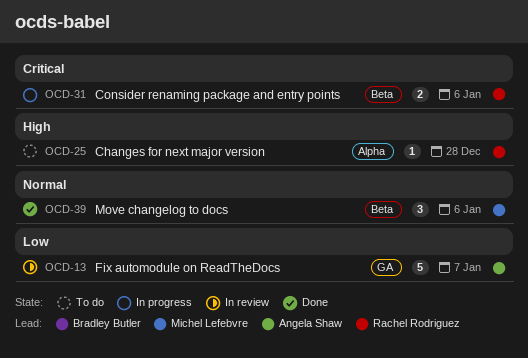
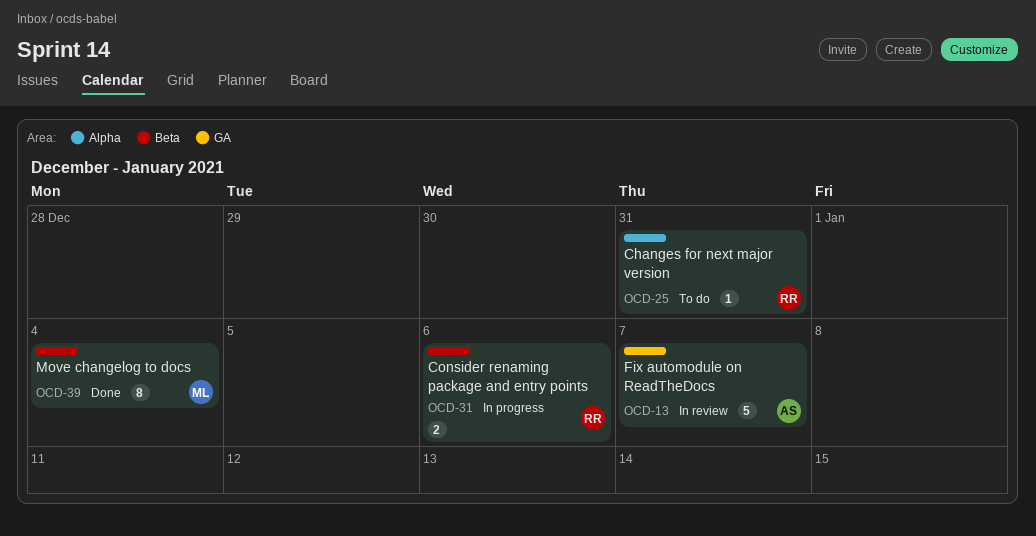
OCD-25, due: Dec 28 -> Dec 31
OCD-39, estimate: 3 -> 8
OCD-39, due: Jan 6 -> Jan 4

